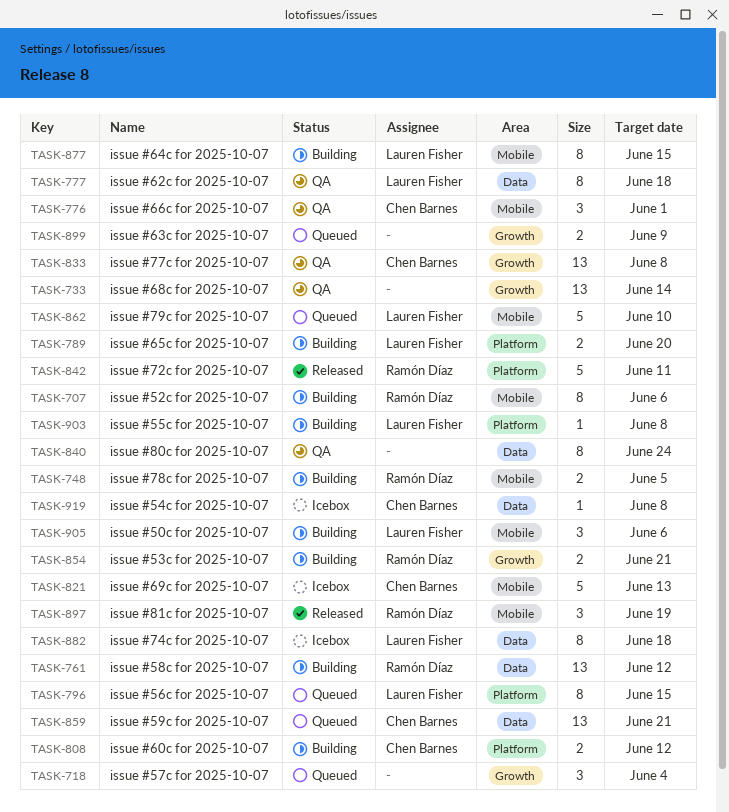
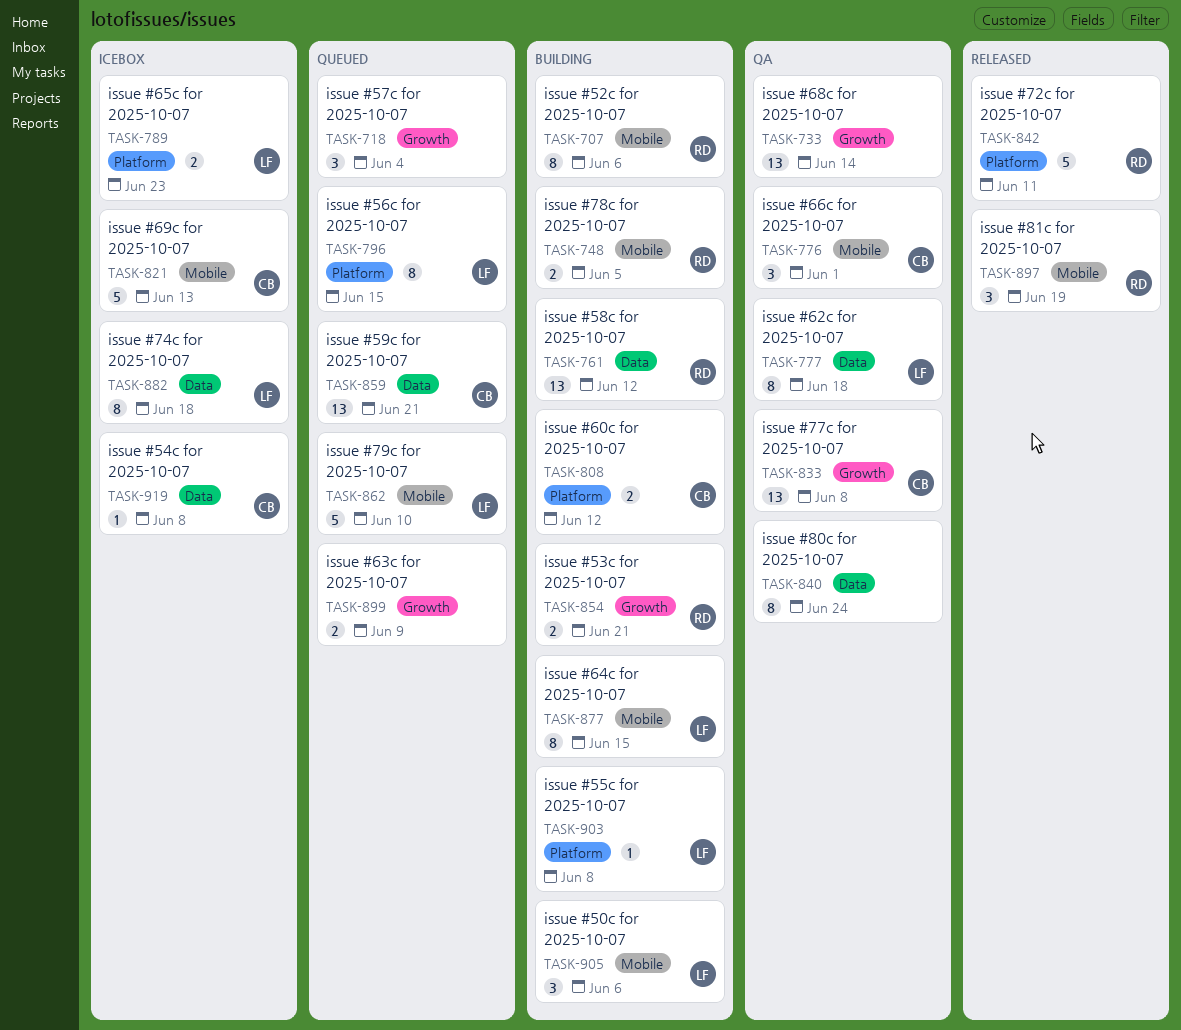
TASK-789, status: Building -> Icebox
TASK-789, due: Jun 20 -> Jun 23

